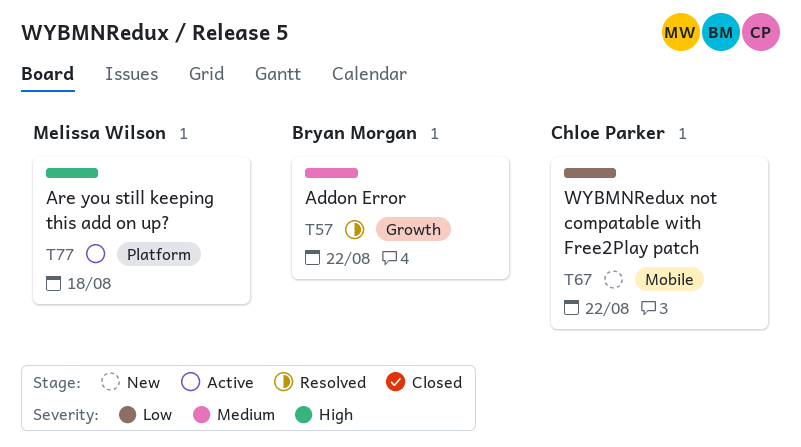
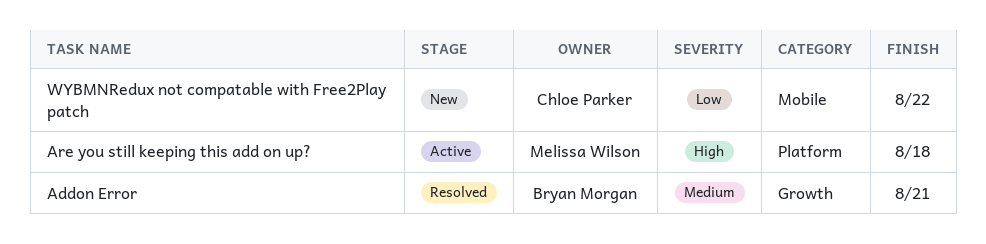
Addon Error, due: Aug 22 -> Aug 21

